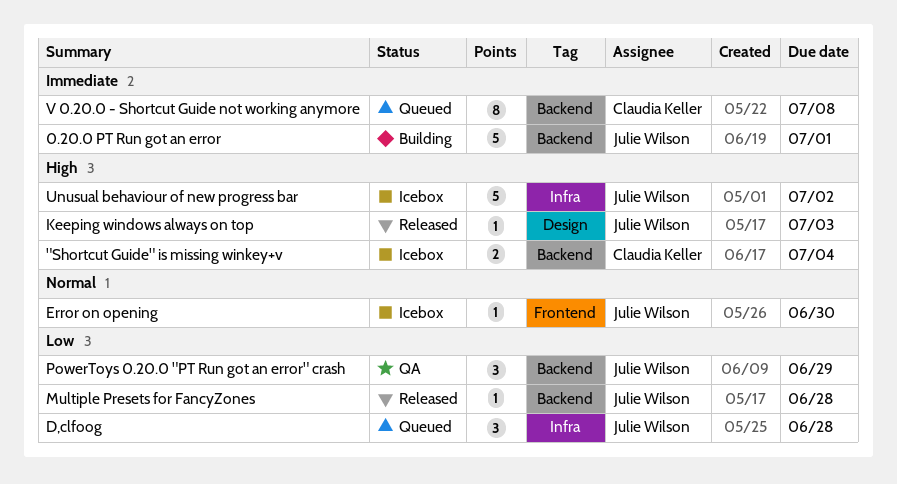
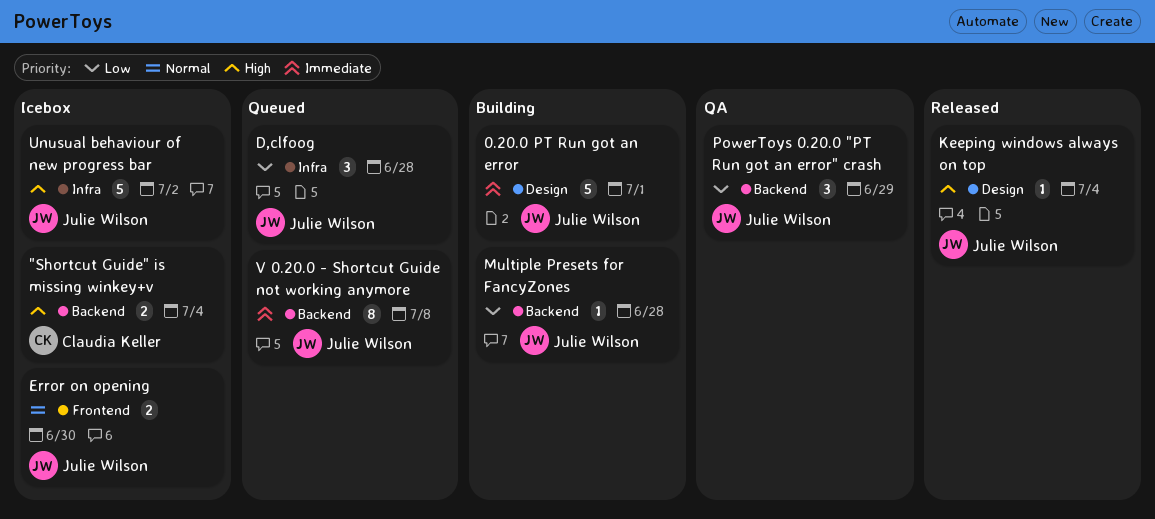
0.20.0 PT Run got an error, label: Backend -> Design
Error on opening, estimate: 1 -> 2
Keeping windows always on top, due: Jul 3 -> Jul 4
Multiple Presets for FancyZones, status: Released -> Building
V 0.20.0 - Shortcut Guide not working anymore, owner: Claudia Keller -> Julie Wilson

